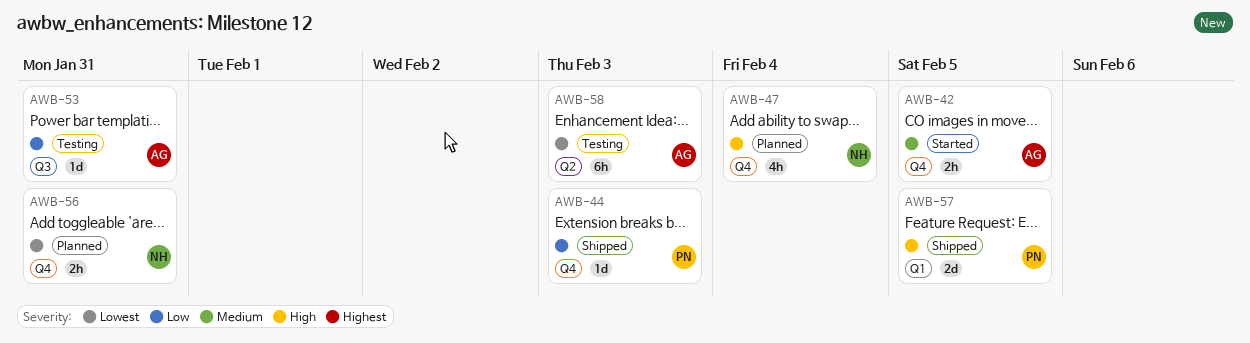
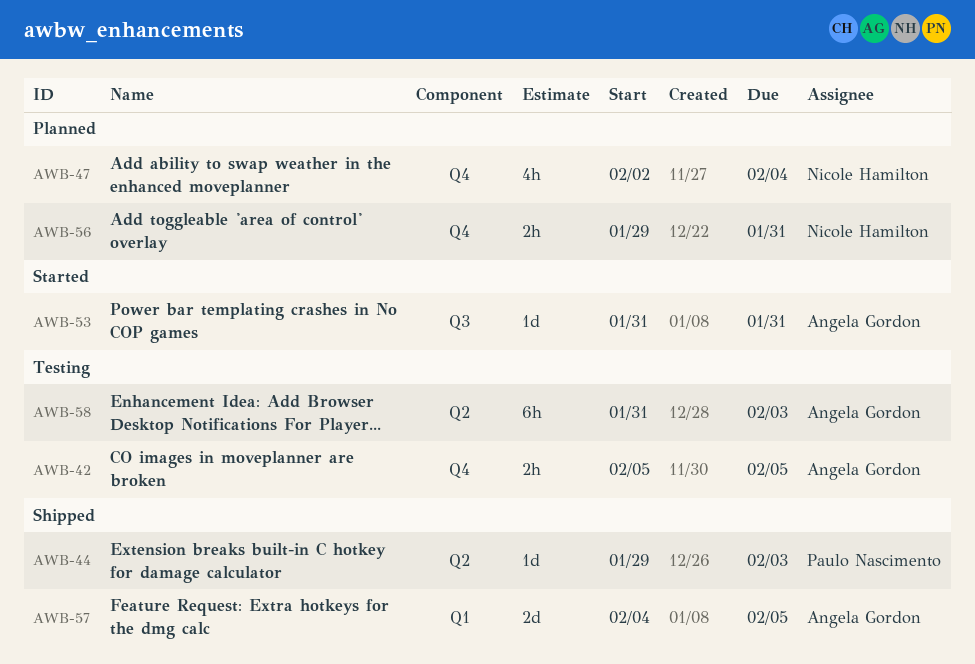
AWB-42, status: Started -> Testing
AWB-44, label: Q4 -> Q2
AWB-53, status: Testing -> Started
AWB-57, owner: Paulo Nascimento -> Angela Gordon

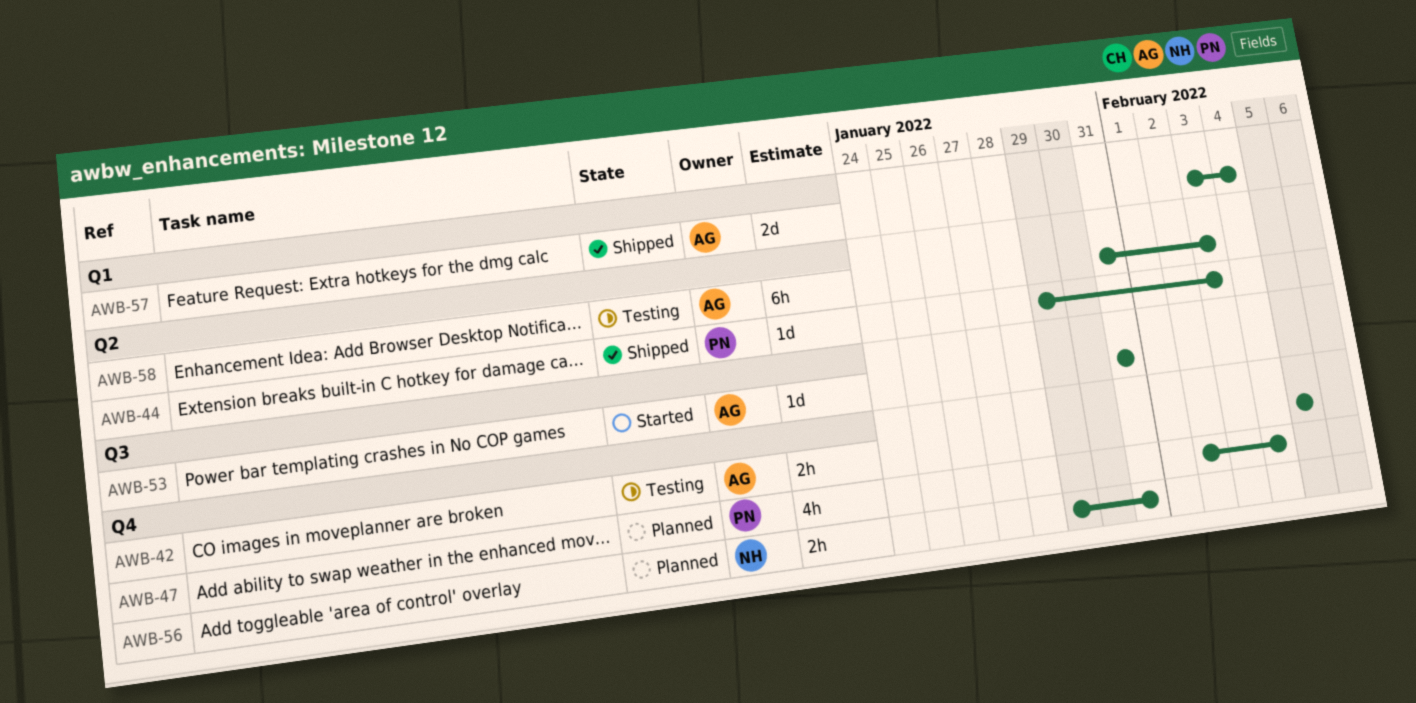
AWB-47, owner: Nicole Hamilton -> Paulo Nascimento
AWB-57, start: Feb 4 -> Feb 3
AWB-57, due: Feb 5 -> Feb 4

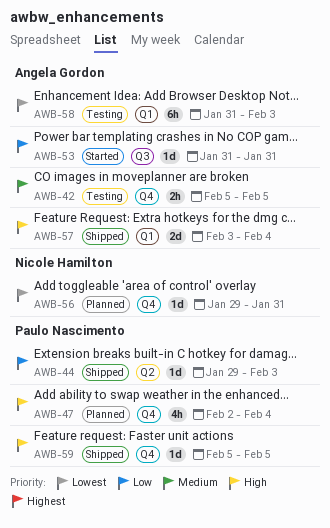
AWB-56, estimate: 2h -> 1d
AWB-58, label: Q2 -> Q1
AWB-59: none -> present

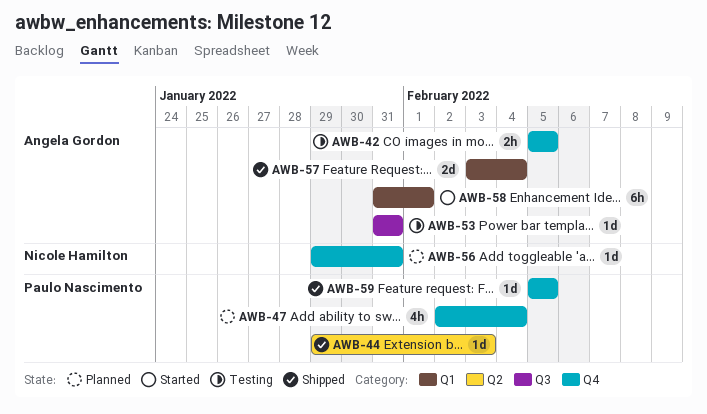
AWB-53, status: Started -> Testing
AWB-58, status: Testing -> Started
AWB-58, due: Feb 3 -> Feb 1

